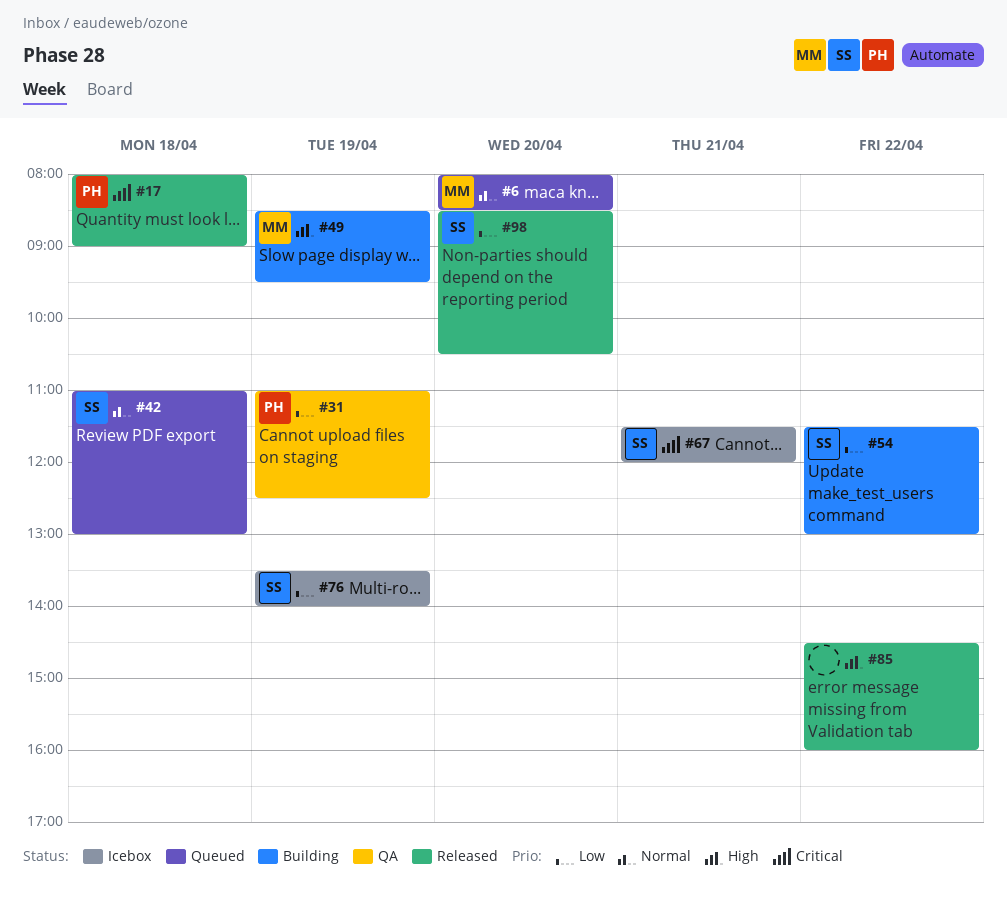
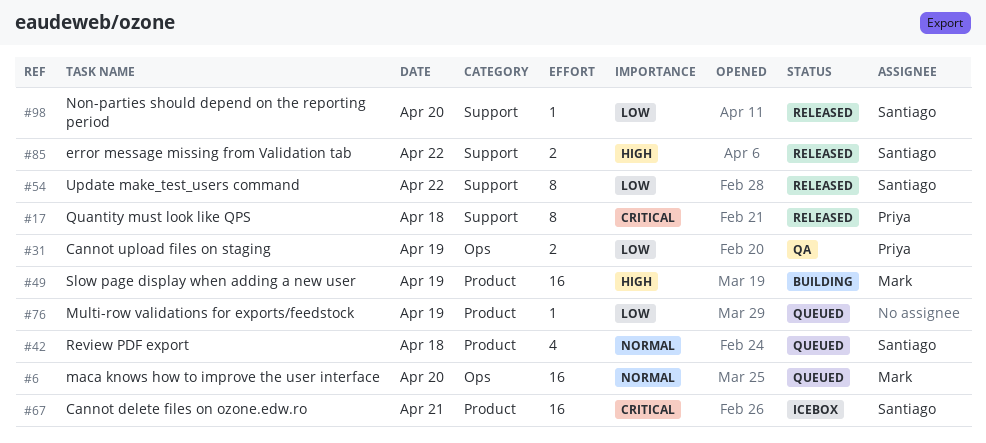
#54, status: Building -> Released
#76, status: Icebox -> Queued
#76, owner: Santiago -> none
#85, owner: none -> Santiago

